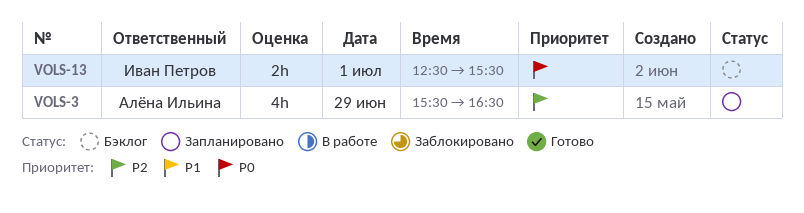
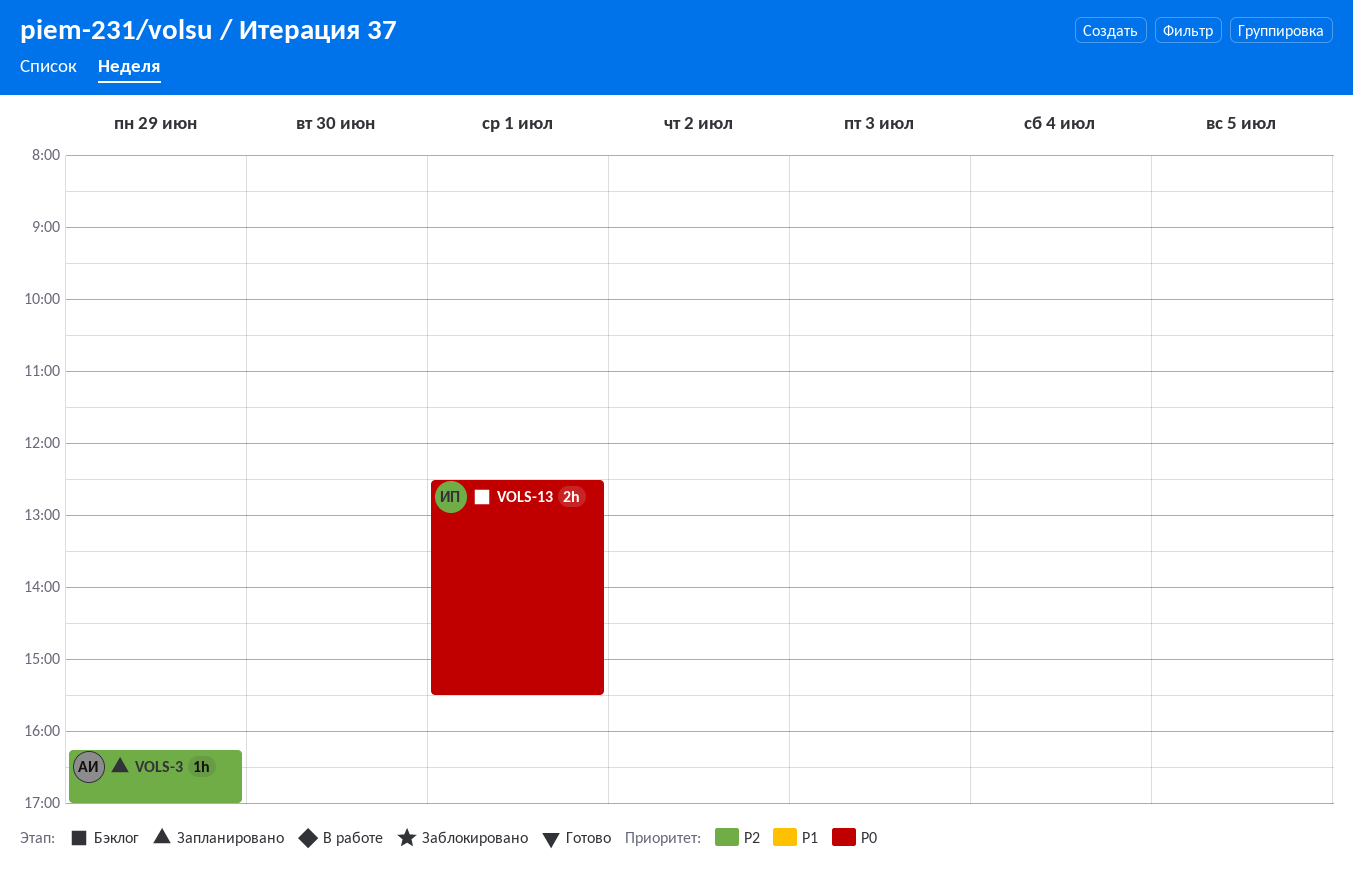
VOLS-3, estimate: 4h -> 1h
VOLS-3, begins: 15:30 -> 16:15
VOLS-3, ends: 16:30 -> 17:00

